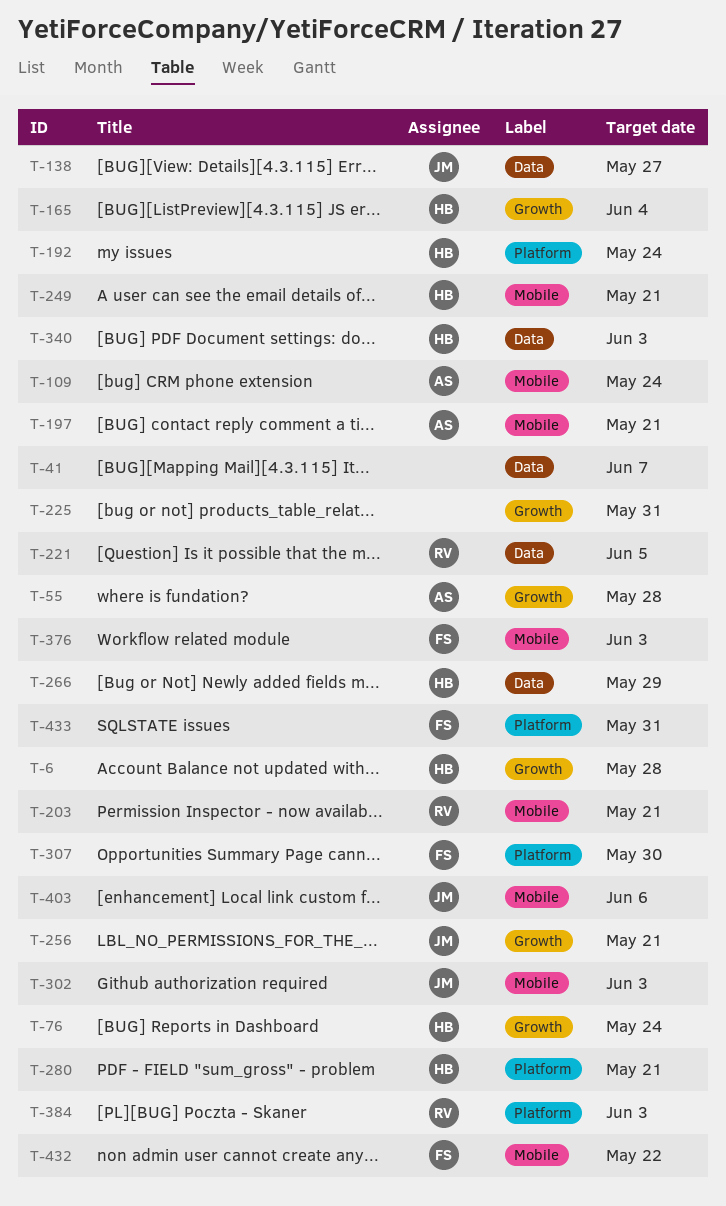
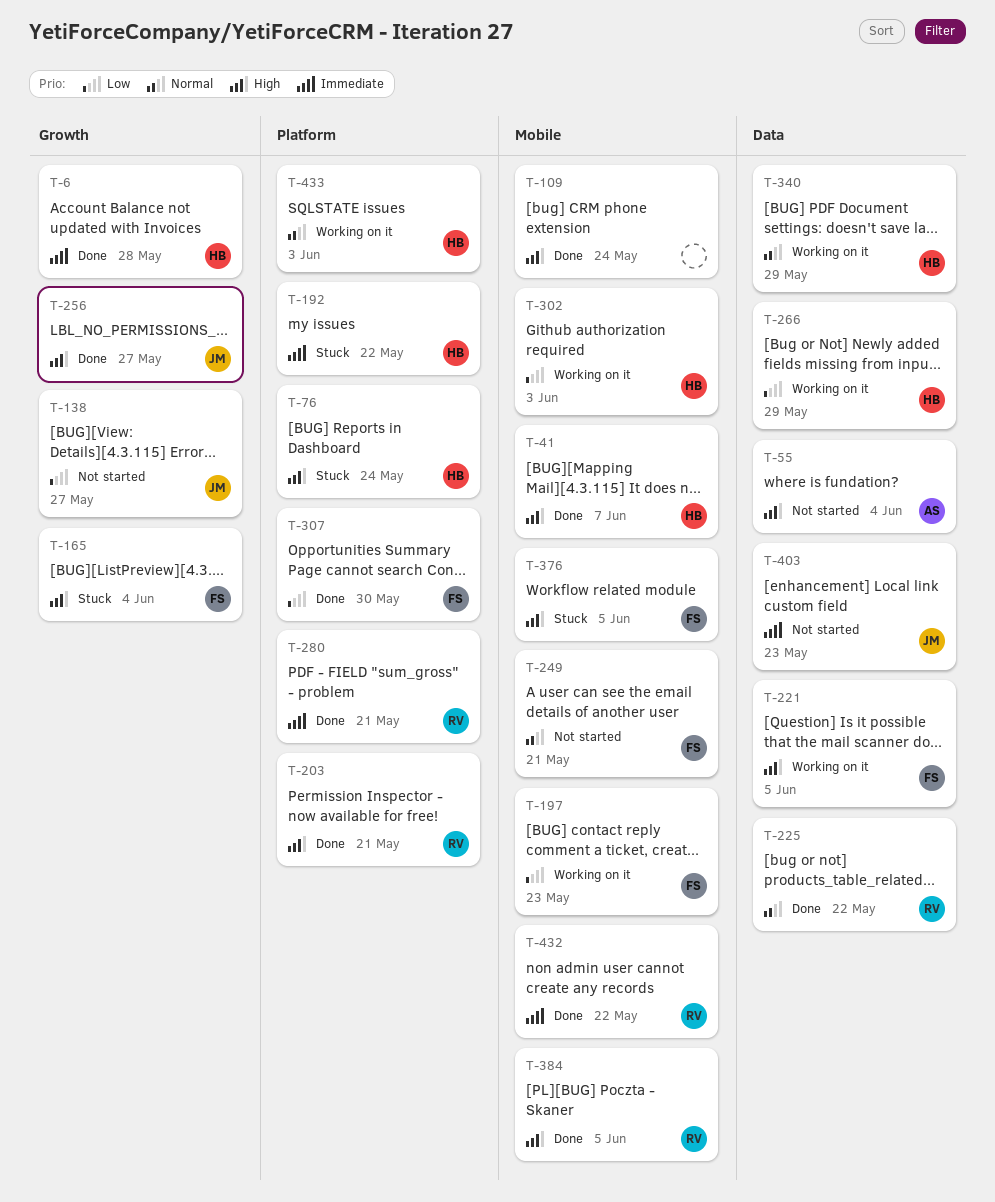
T-41, owner: none -> HB
T-41, label: Data -> Mobile
T-55, label: Growth -> Data
T-55, due: May 28 -> Jun 4
T-76, label: Growth -> Platform
T-109, owner: AS -> none
T-138, label: Data -> Growth
T-165, owner: HB -> FS
T-192, due: May 24 -> May 22
T-197, owner: AS -> FS
T-197, due: May 21 -> May 23
T-203, label: Mobile -> Platform
T-221, owner: RV -> FS
T-225, owner: none -> RV
T-225, label: Growth -> Data
T-225, due: May 31 -> May 22
T-249, owner: HB -> FS
T-256, due: May 21 -> May 27
T-280, owner: HB -> RV
T-302, owner: JM -> HB
T-340, due: Jun 3 -> May 29
T-376, due: Jun 3 -> Jun 5
T-384, label: Platform -> Mobile
T-384, due: Jun 3 -> Jun 5
T-403, label: Mobile -> Data
T-403, due: Jun 6 -> May 23
T-432, owner: FS -> RV
T-433, owner: FS -> HB
T-433, due: May 31 -> Jun 3

